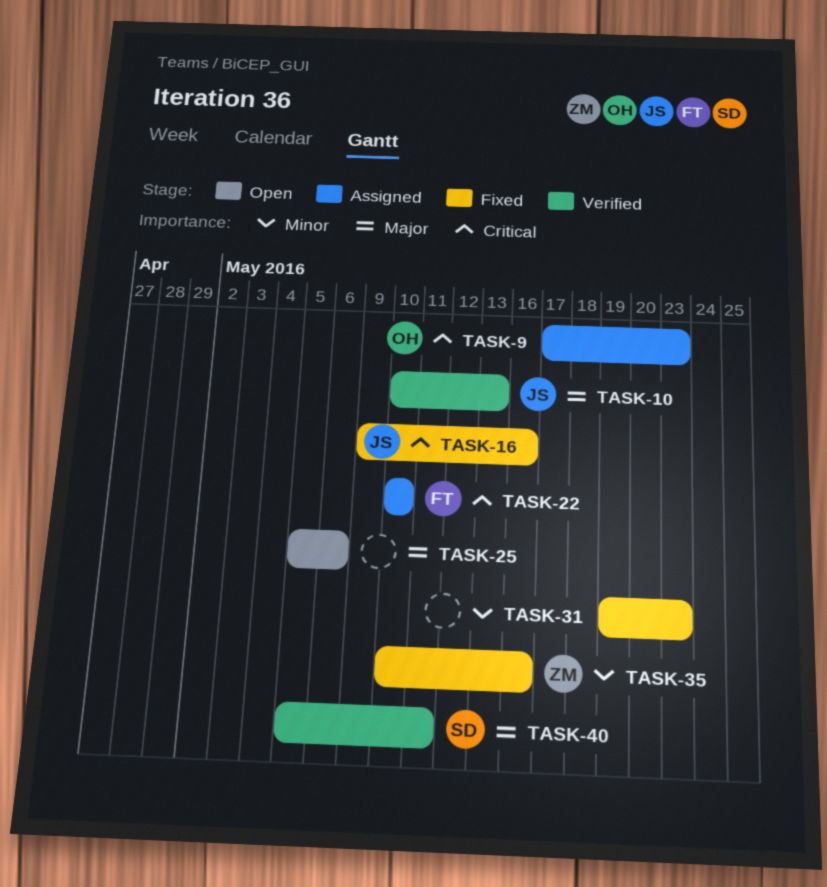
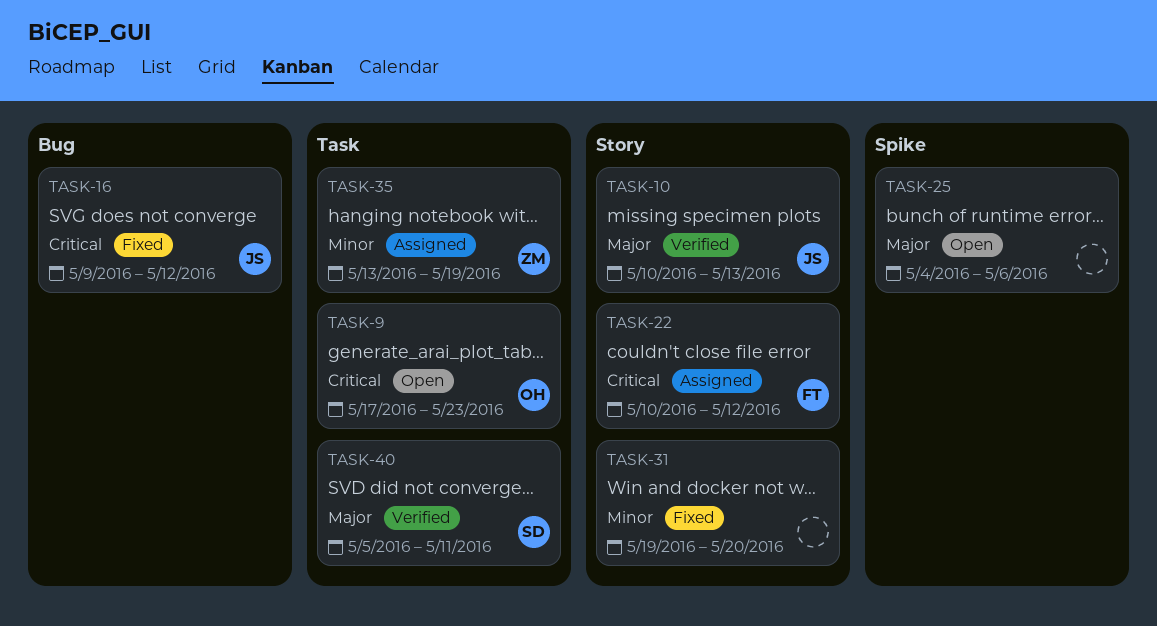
TASK-9, status: Assigned -> Open
TASK-16, due: May 16 -> May 12
TASK-22, due: May 10 -> May 12
TASK-25, start: May 5 -> May 4
TASK-31, due: May 23 -> May 20
TASK-35, status: Fixed -> Assigned
TASK-35, start: May 10 -> May 13
TASK-35, due: May 16 -> May 19

